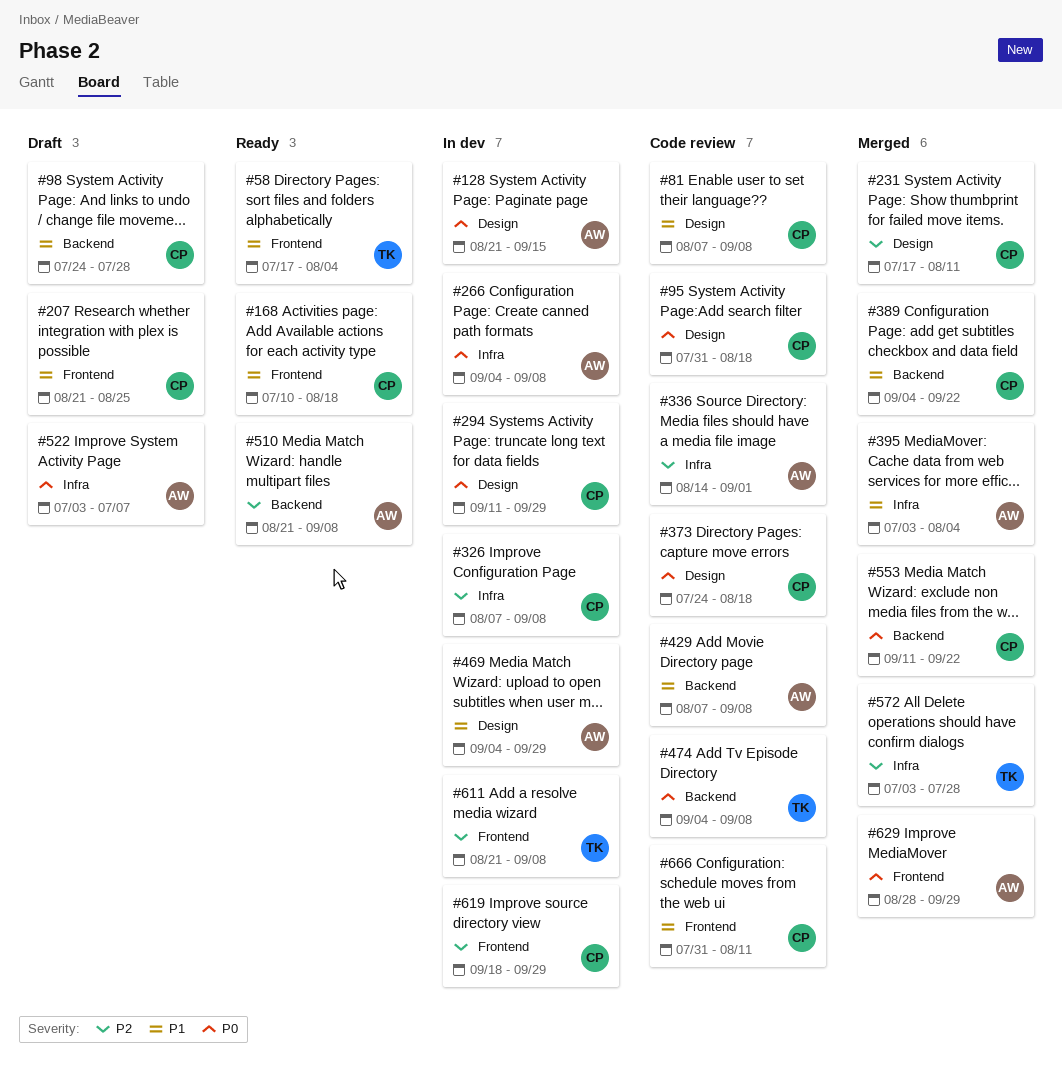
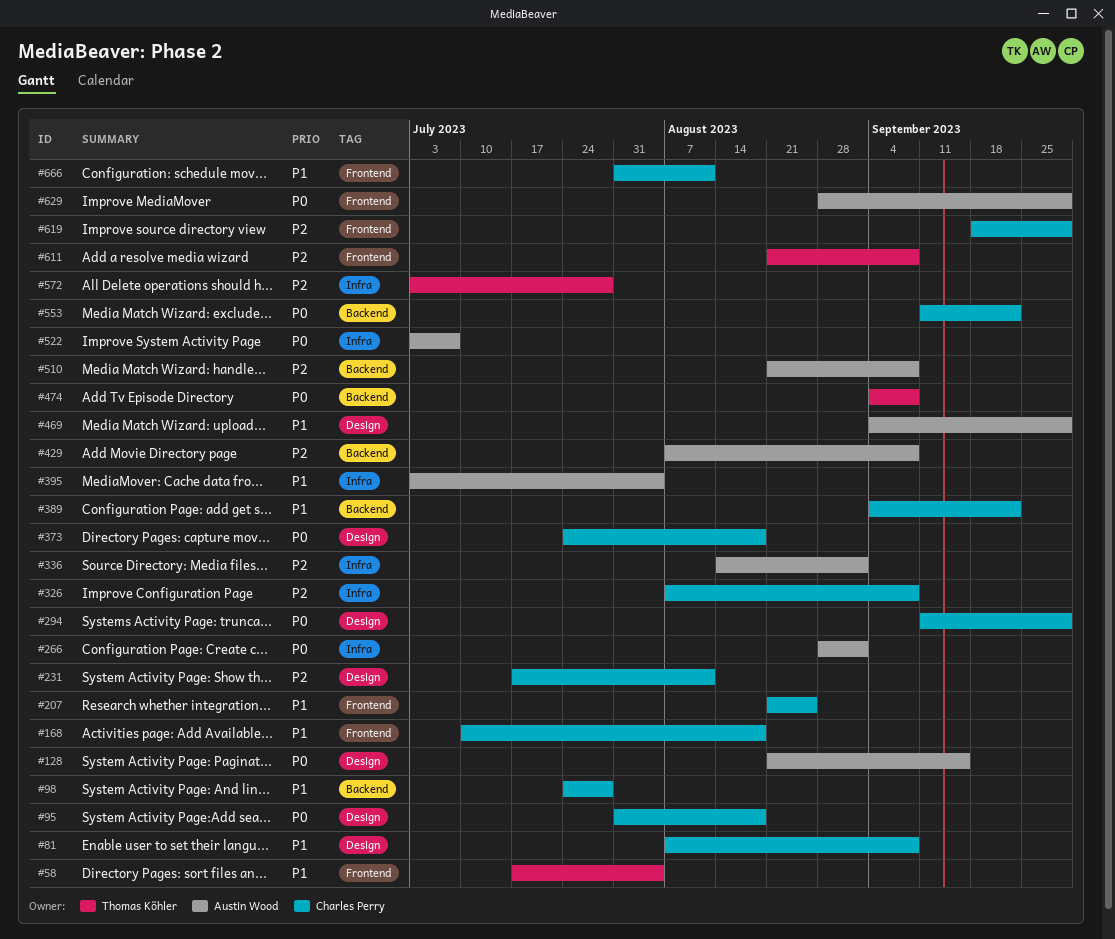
#266, start: Sep 4 -> Aug 28
#266, due: Sep 8 -> Sep 1
#429, priority: P1 -> P2

